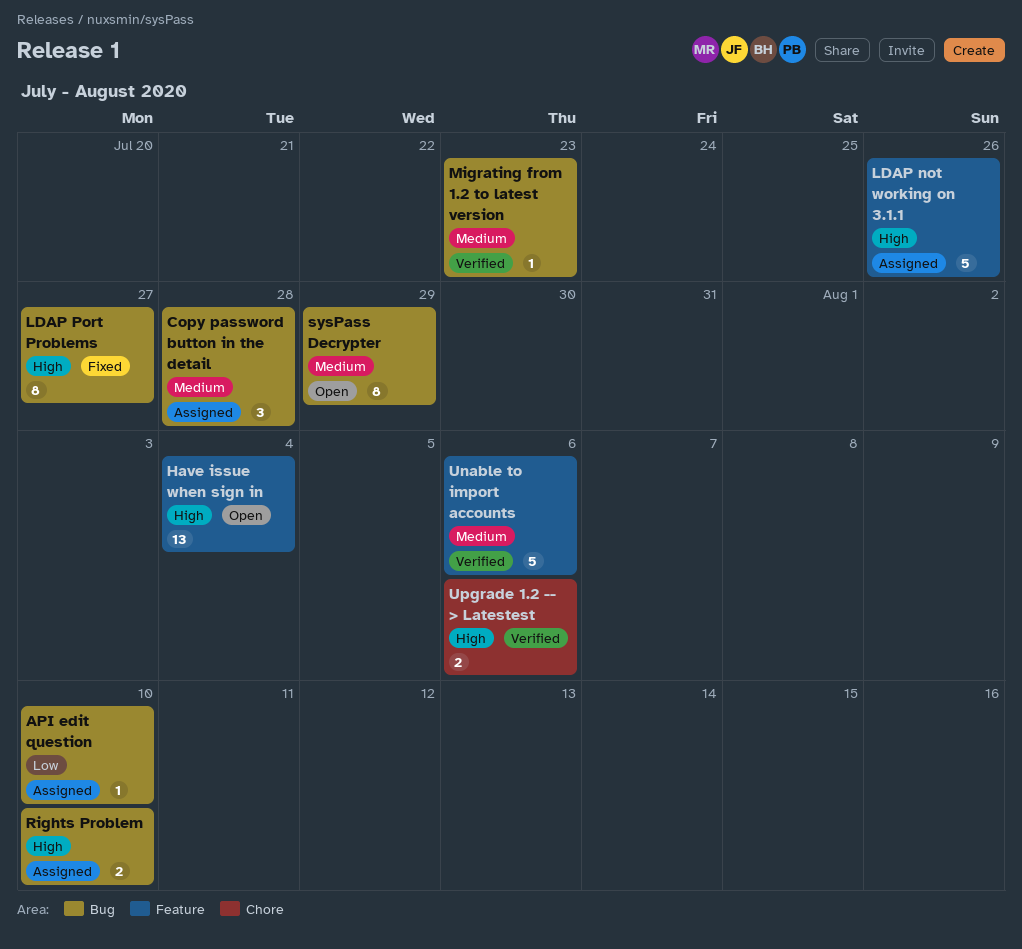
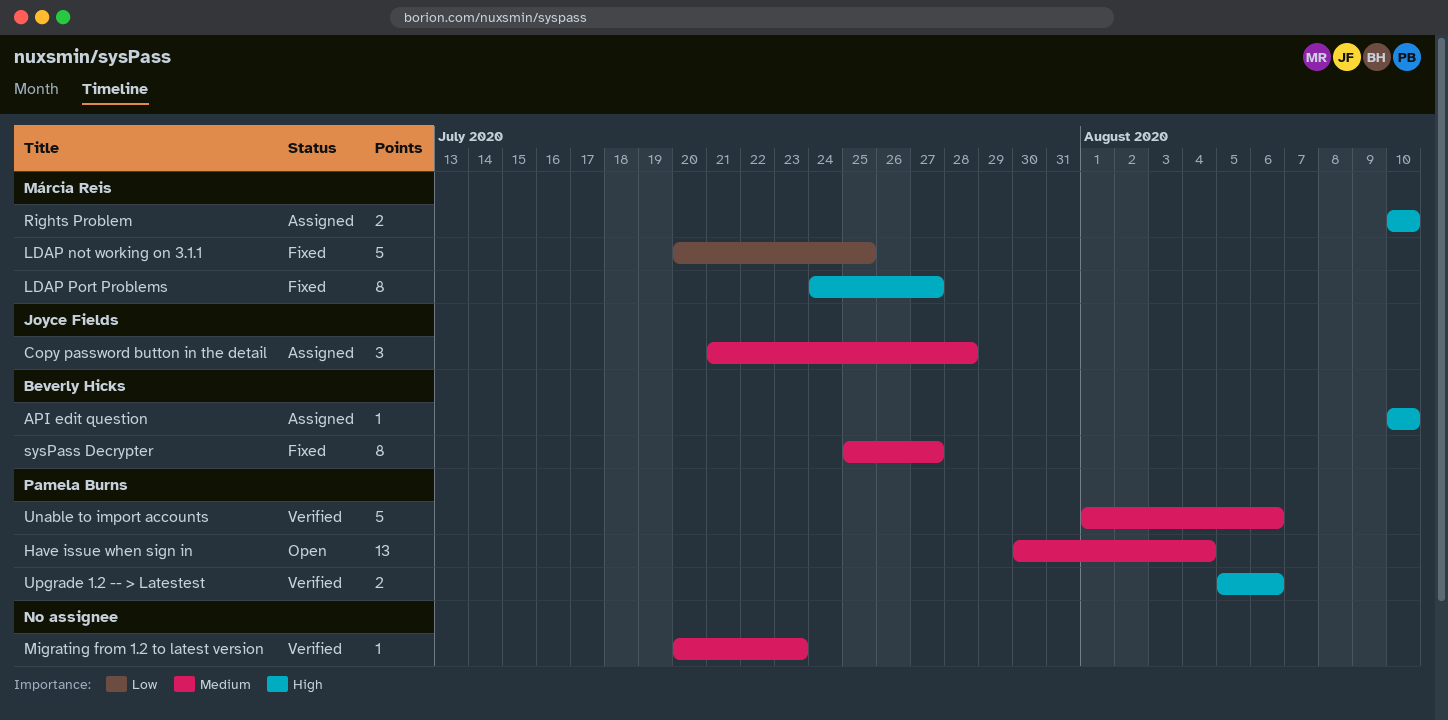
API edit question, priority: Low -> High
Have issue when sign in, priority: High -> Medium
LDAP not working on 3.1.1, status: Assigned -> Fixed
LDAP not working on 3.1.1, priority: High -> Low
LDAP not working on 3.1.1, due: Jul 26 -> Jul 25
sysPass Decrypter, status: Open -> Fixed
sysPass Decrypter, due: Jul 29 -> Jul 27

